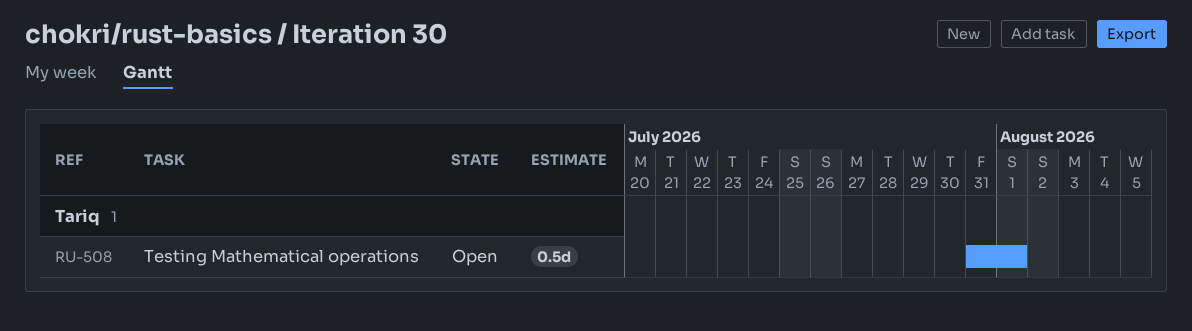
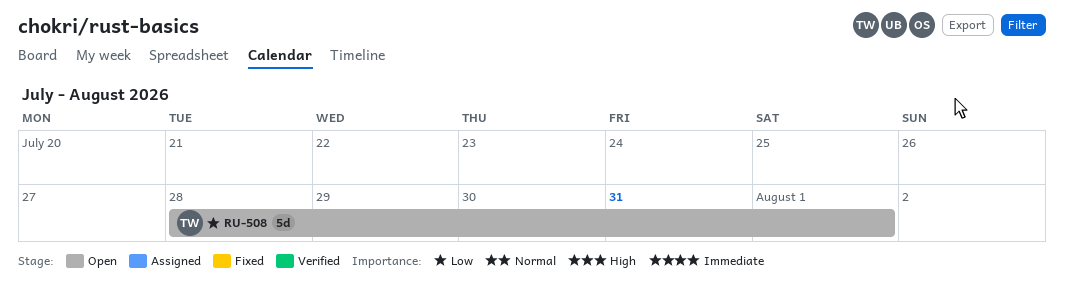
RU-508, estimate: 0.5d -> 5d
RU-508, start: Jul 31 -> Jul 28

